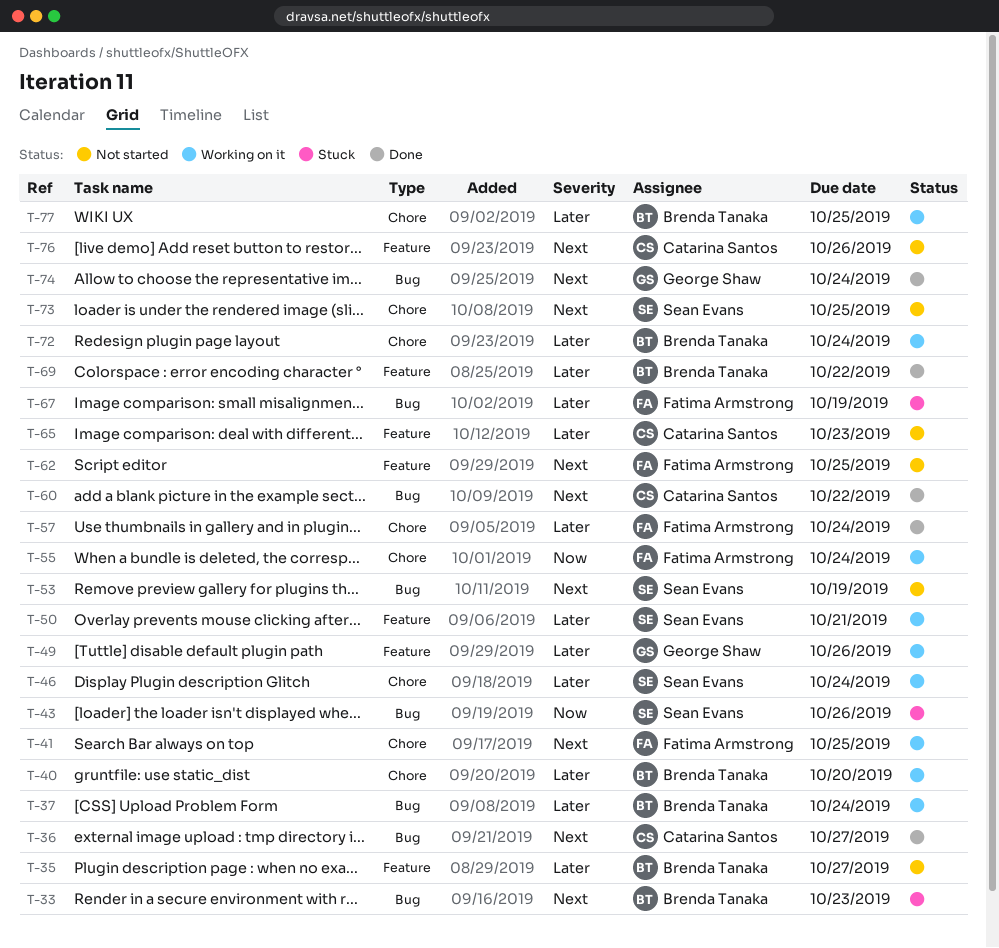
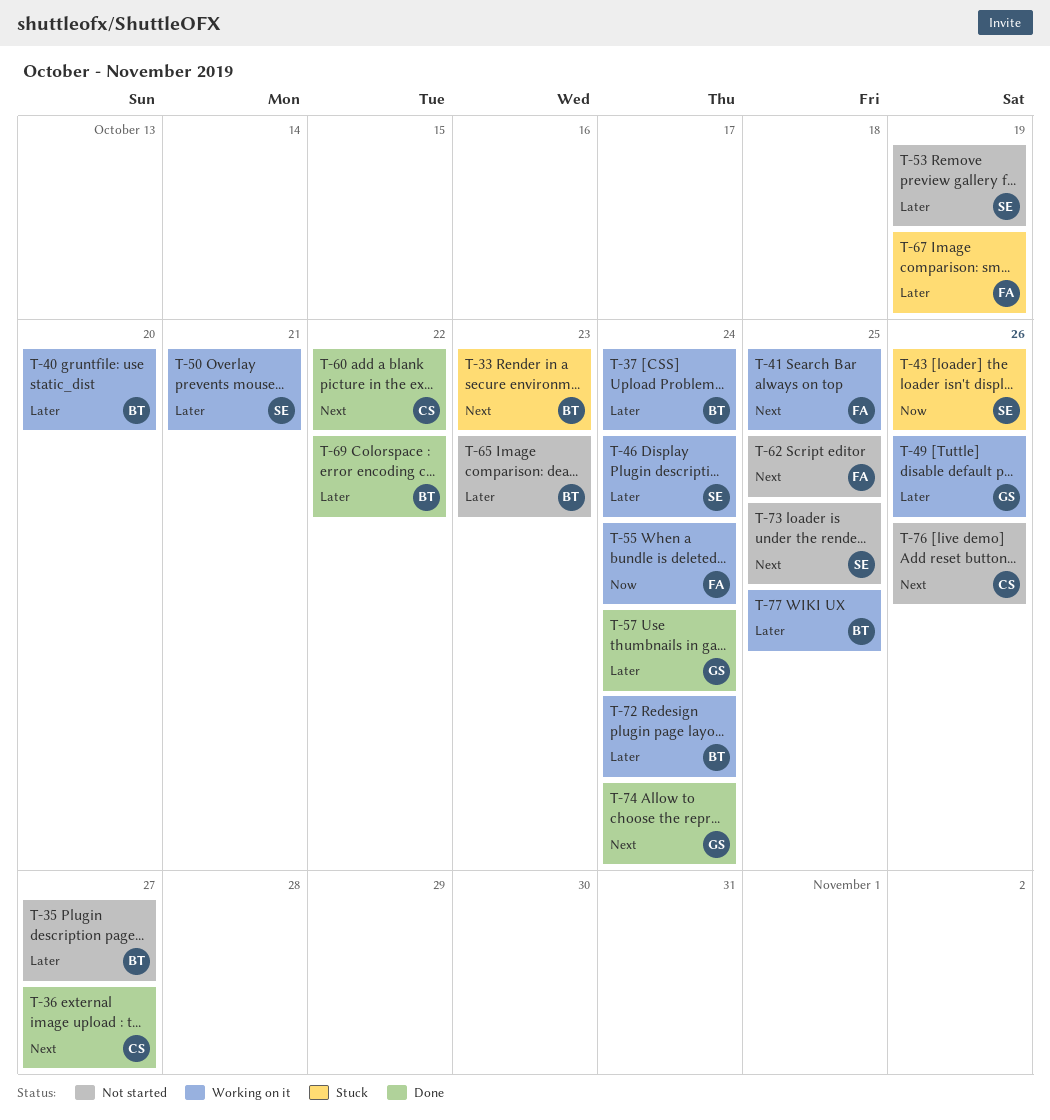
T-53, priority: Next -> Later
T-57, owner: Fatima Armstrong -> George Shaw
T-65, owner: Catarina Santos -> Brenda Tanaka

